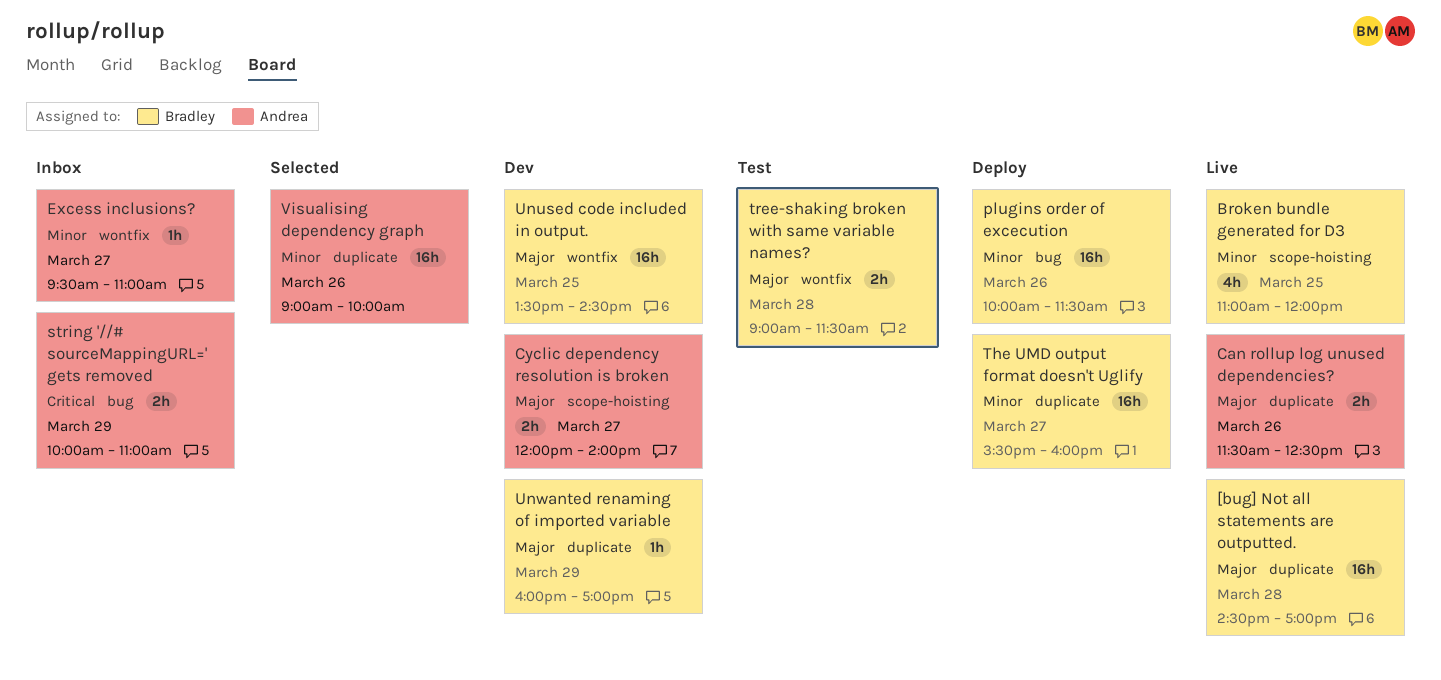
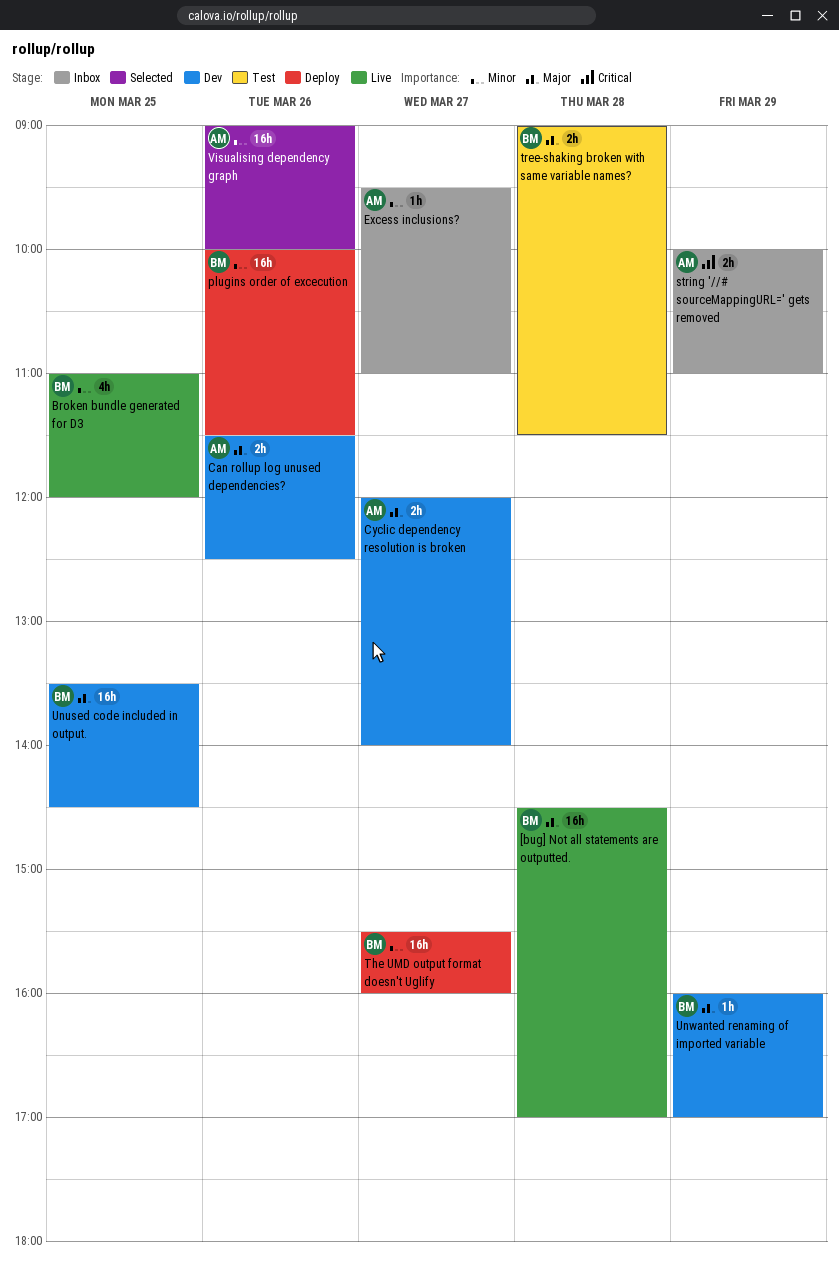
Can rollup log unused dependencies?, status: Live -> Dev

